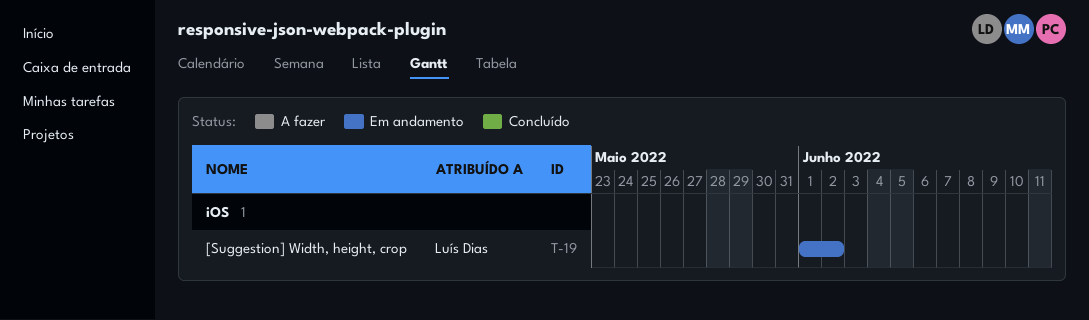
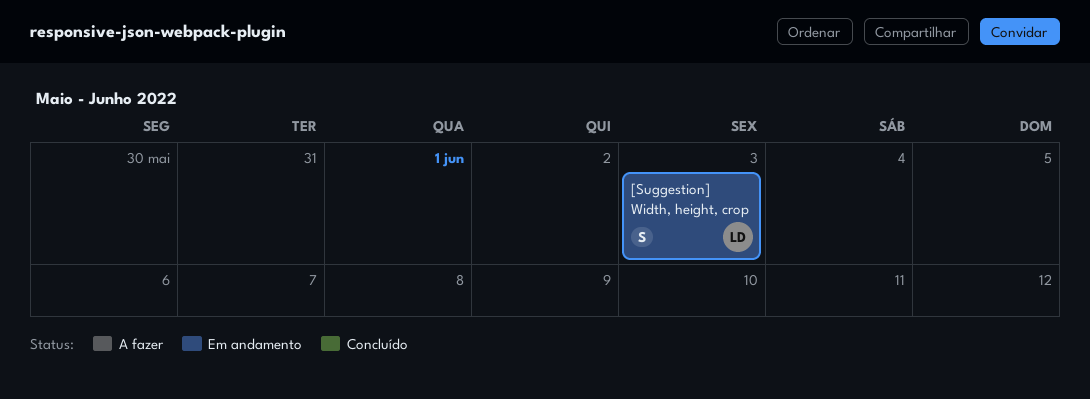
[Suggestion] Width, height, crop, due: Jun 2 -> Jun 3

